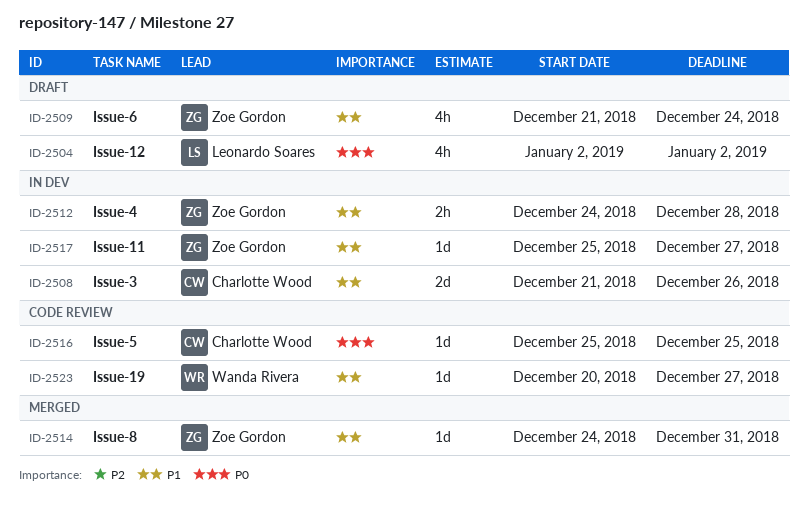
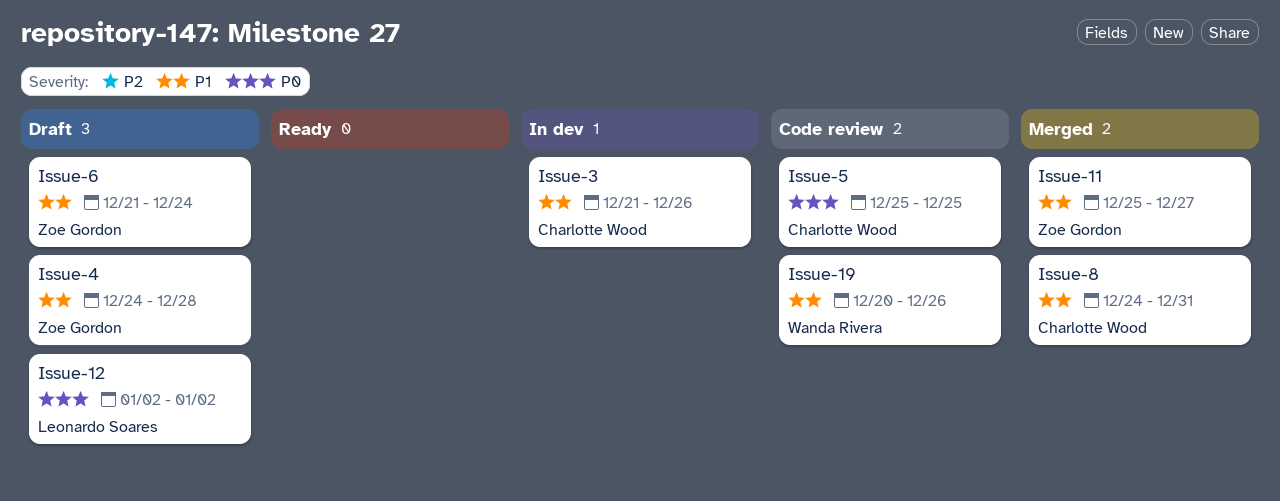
Issue-11, status: In dev -> Merged
Issue-19, due: Dec 27 -> Dec 26
Issue-4, status: In dev -> Draft
Issue-8, owner: Zoe Gordon -> Charlotte Wood

